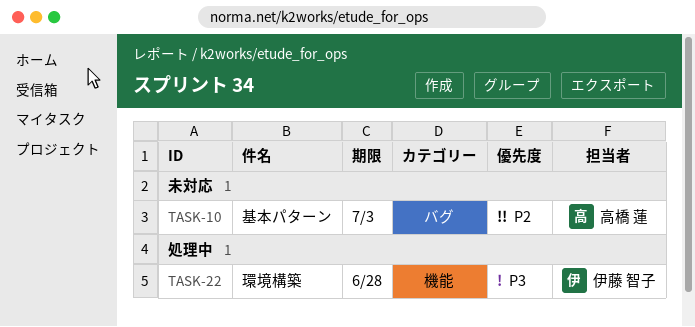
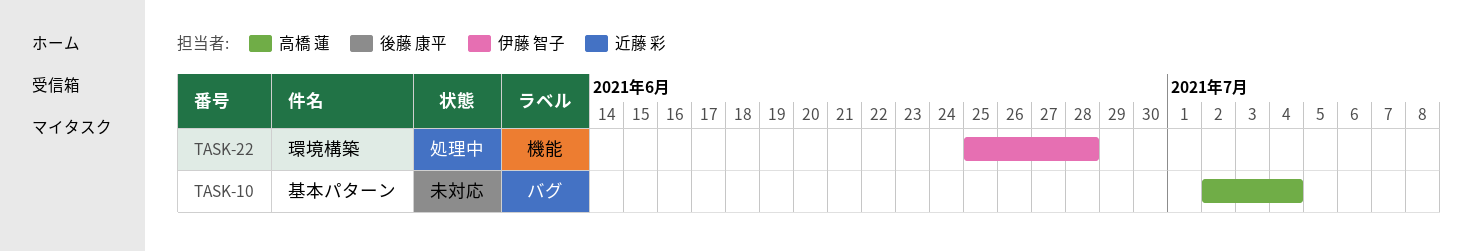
TASK-10, due: Jul 3 -> Jul 4

